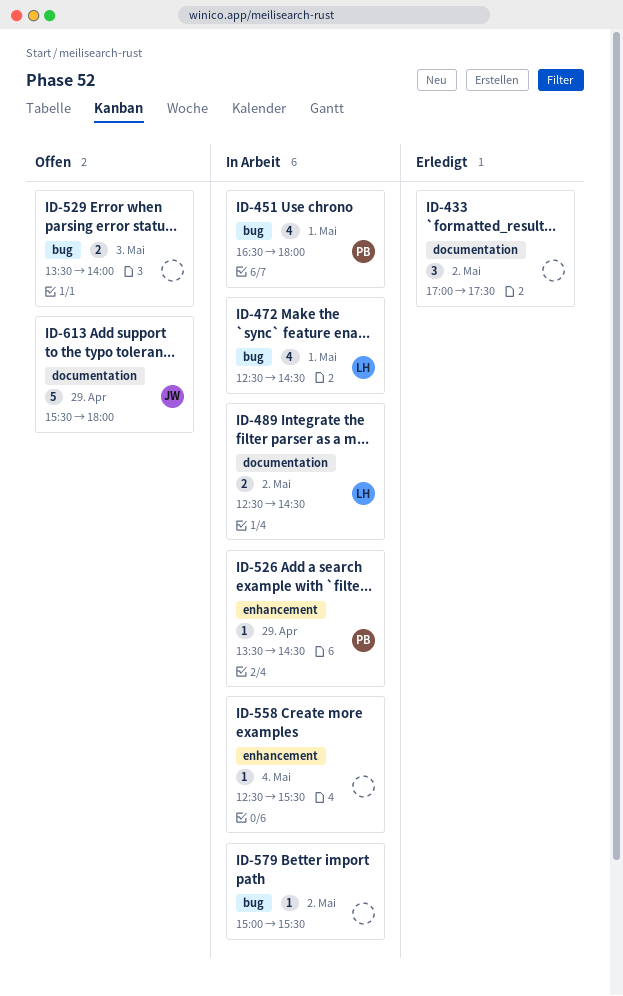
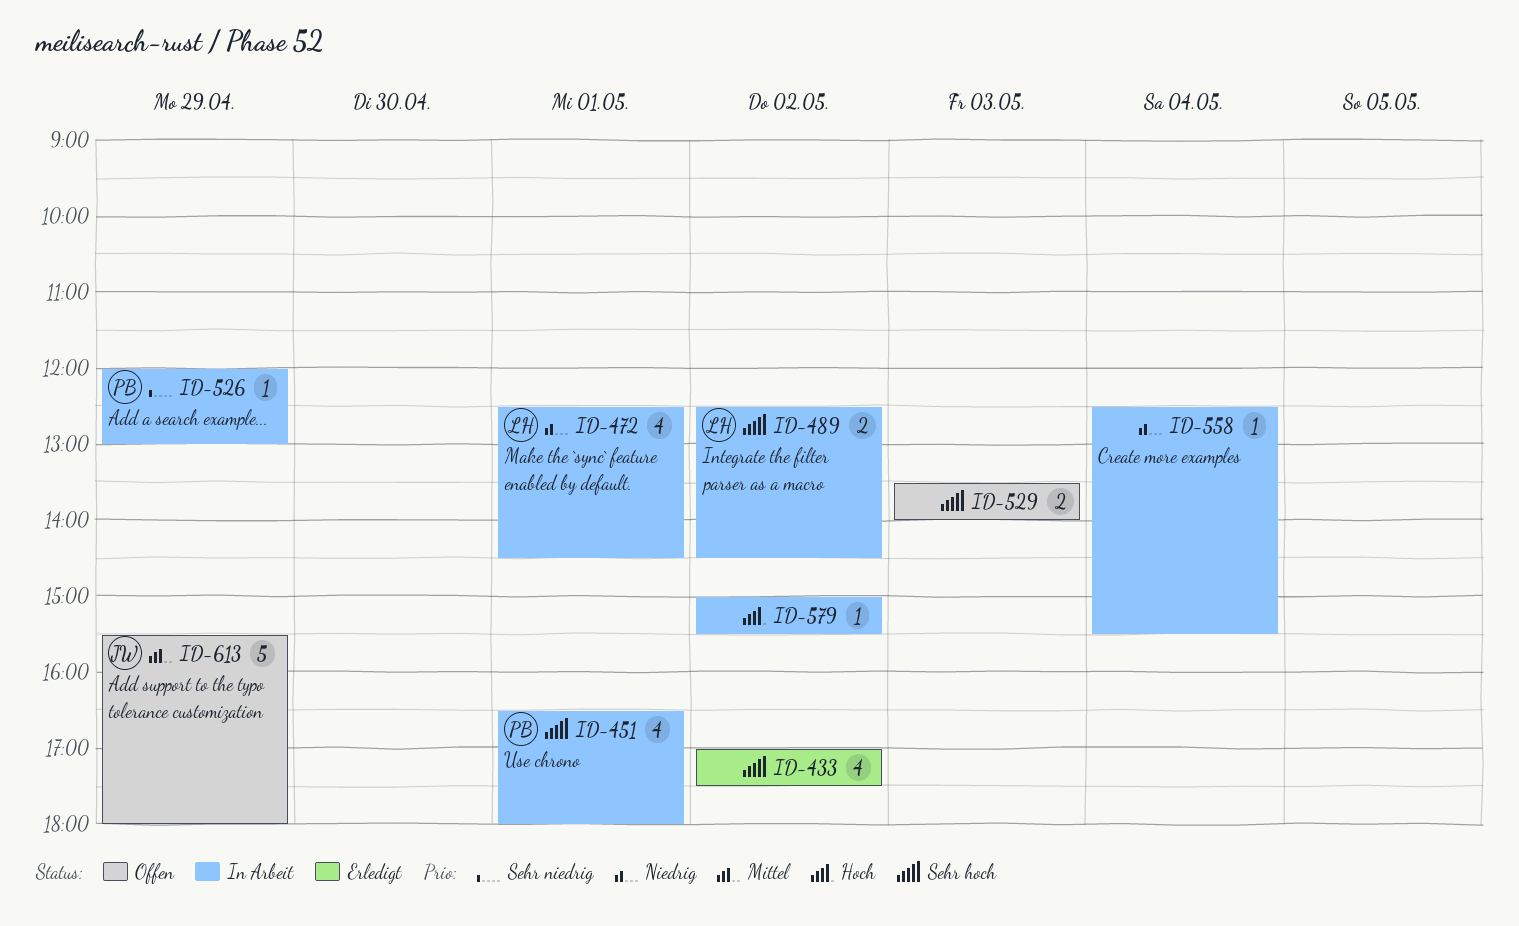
ID-433, estimate: 3 -> 4
ID-526, begins: 13:30 -> 12:00
ID-526, ends: 14:30 -> 13:00

